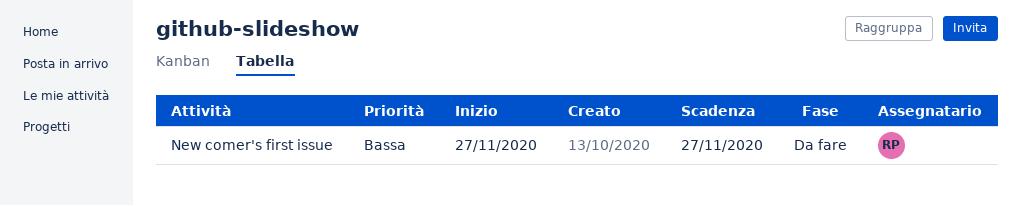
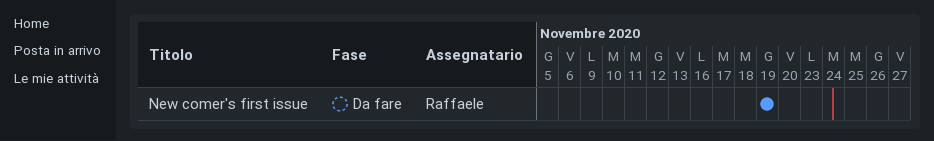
New comer's first issue, start: Nov 27 -> Nov 19
New comer's first issue, due: Nov 27 -> Nov 19

